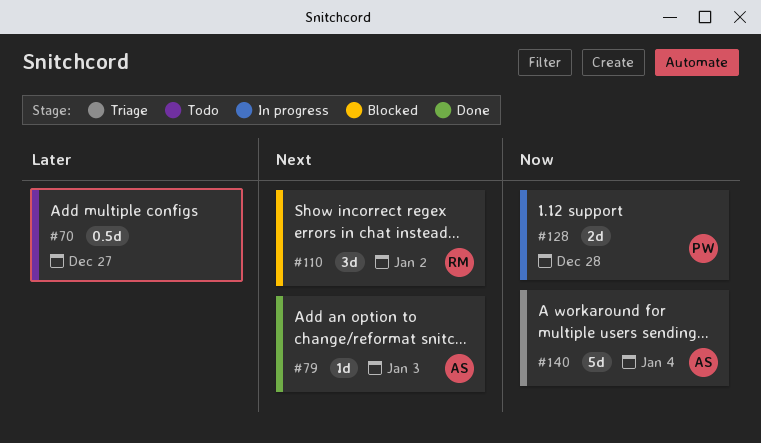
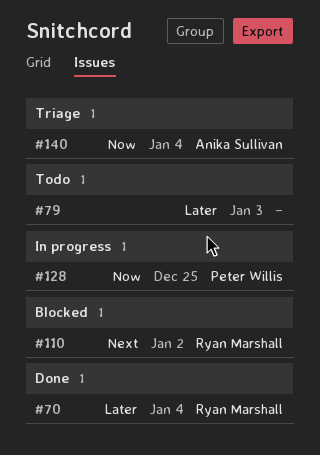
#70, status: Todo -> Done
#70, owner: none -> Ryan Marshall
#70, due: Dec 27 -> Jan 4
#79, status: Done -> Todo
#79, owner: Anika Sullivan -> none
#79, priority: Next -> Later
#128, due: Dec 28 -> Dec 25

